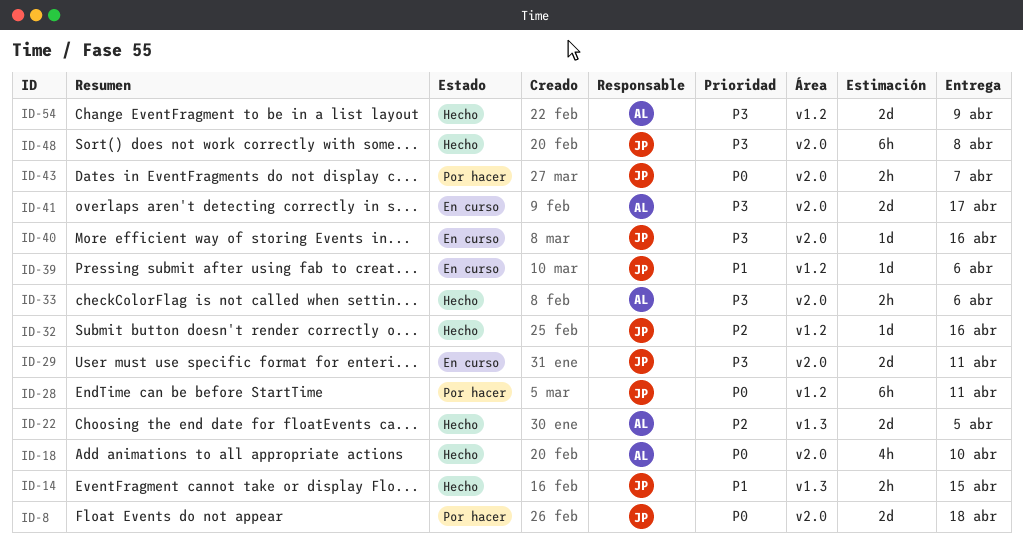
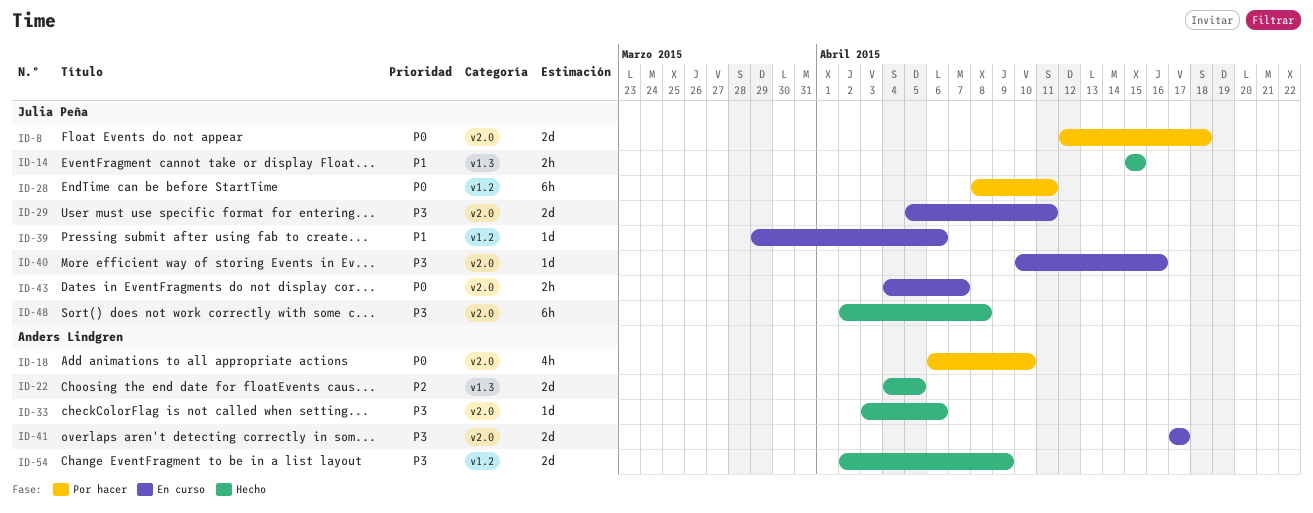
ID-18, status: Hecho -> Por hacer
ID-32: present -> none
ID-33, estimate: 2h -> 1d
ID-43, status: Por hacer -> En curso

